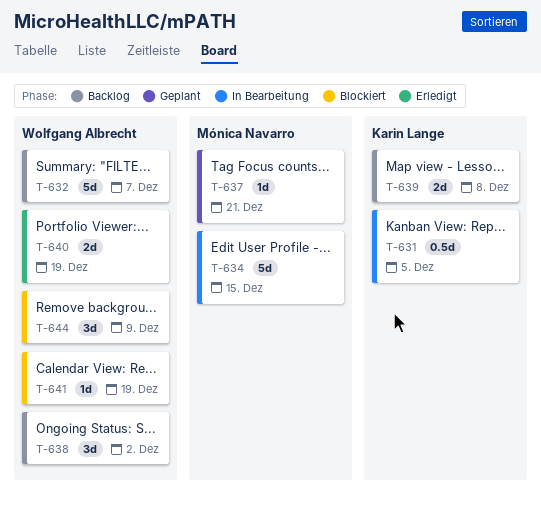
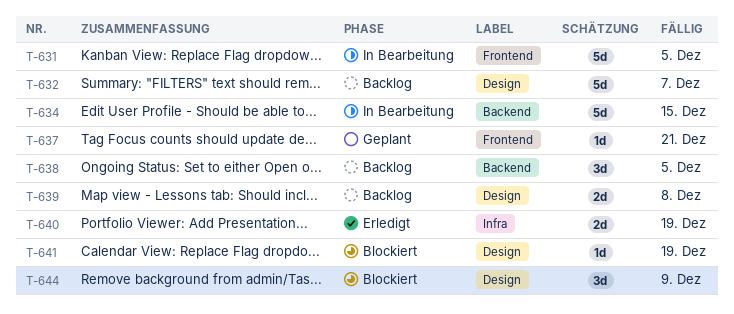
T-631, estimate: 0.5d -> 5d
T-638, due: Dec 2 -> Dec 5

